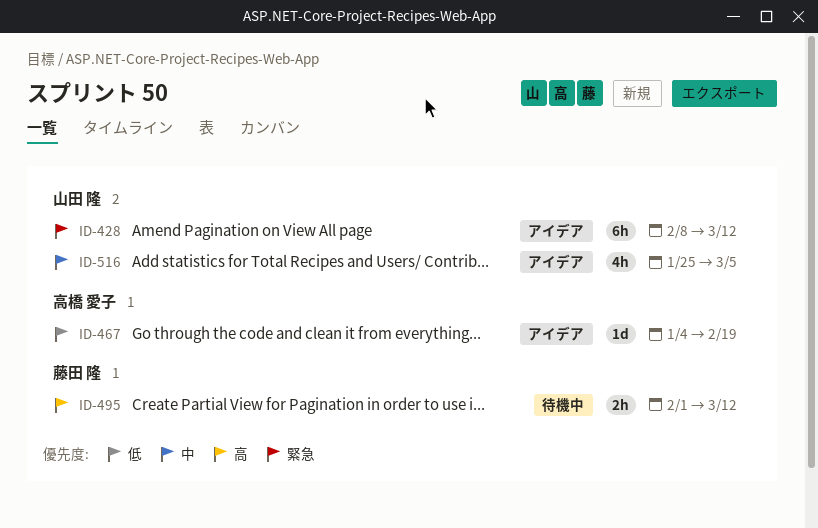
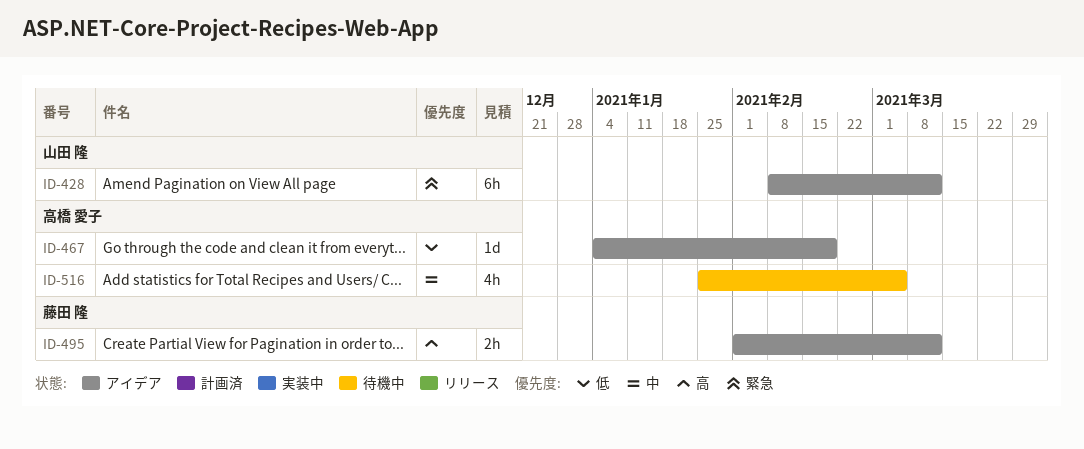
ID-495, status: 待機中 -> アイデア
ID-516, status: アイデア -> 待機中
ID-516, owner: 山田 隆 -> 高橋 愛子

